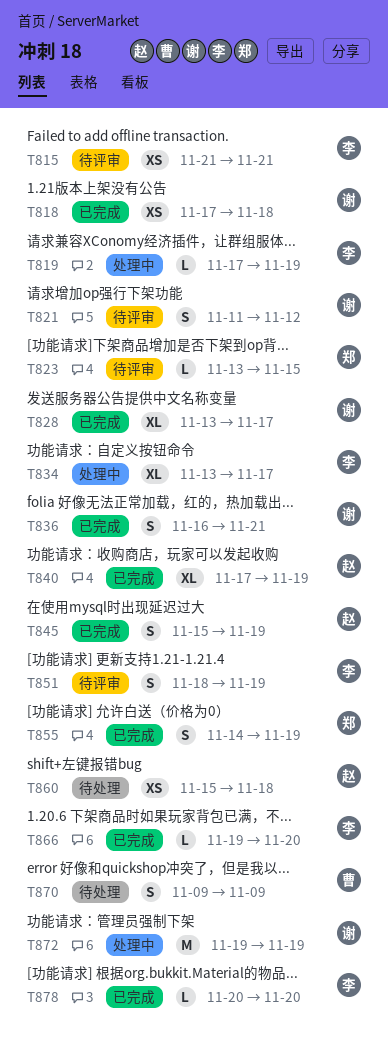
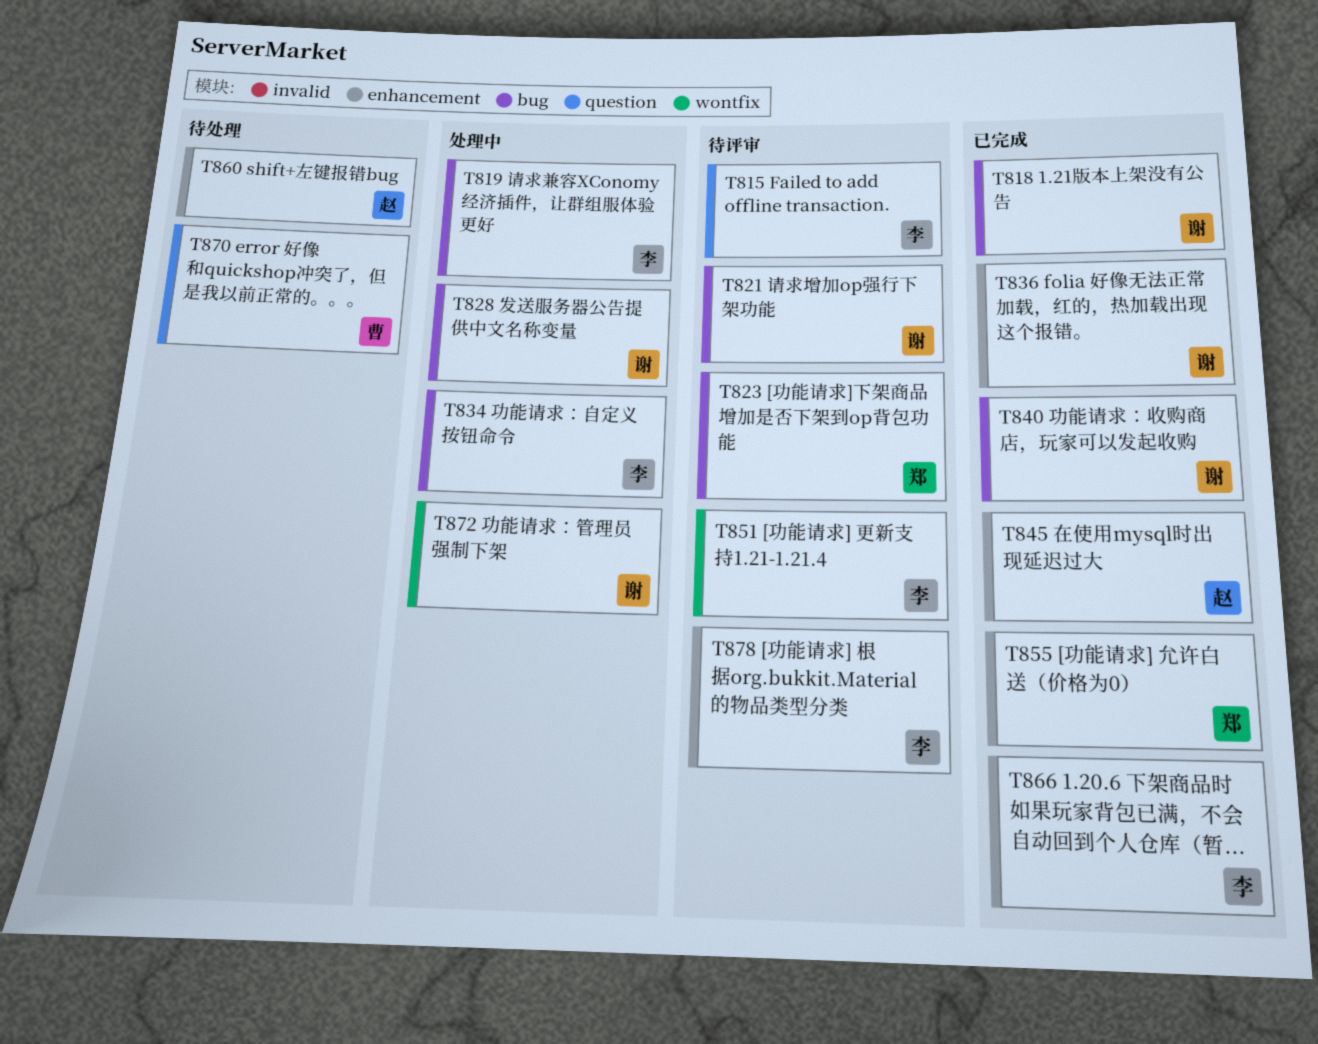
T828, status: 已完成 -> 处理中
T840, owner: 赵 -> 谢
T878, status: 已完成 -> 待评审

